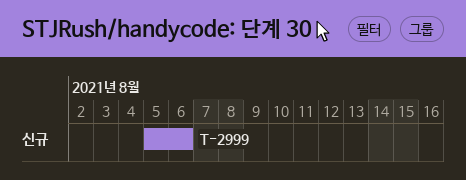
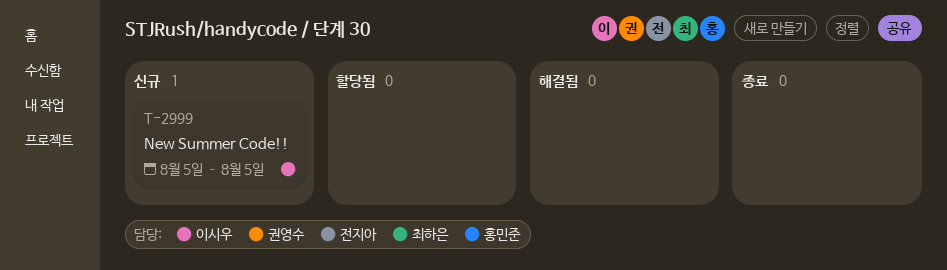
T-2999, due: Aug 6 -> Aug 5

